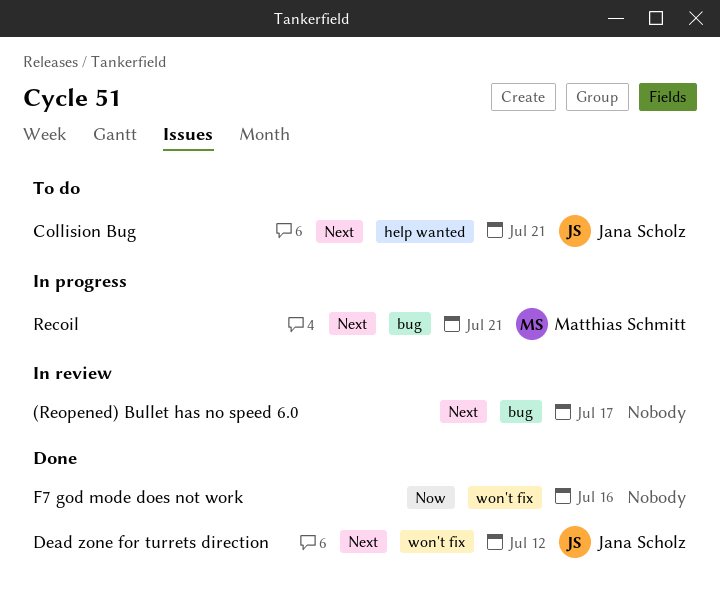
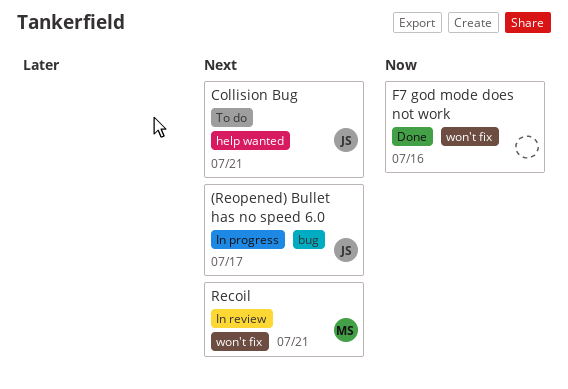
(Reopened) Bullet has no speed 6.0, status: In review -> In progress
(Reopened) Bullet has no speed 6.0, owner: none -> Jana Scholz
Dead zone for turrets direction: present -> none
Recoil, status: In progress -> In review
Recoil, label: bug -> won't fix

